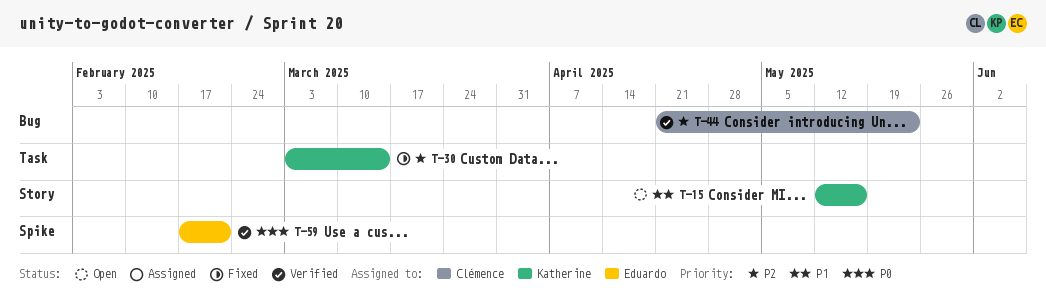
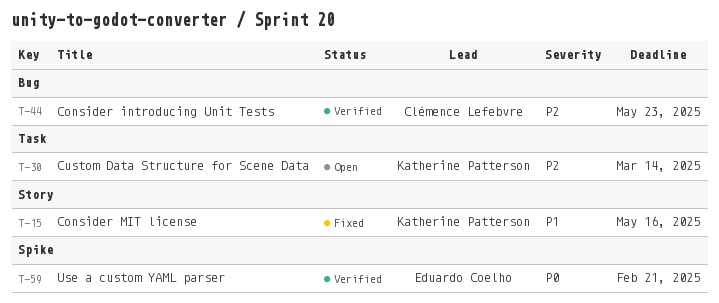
T-15, status: Open -> Fixed
T-30, status: Fixed -> Open

